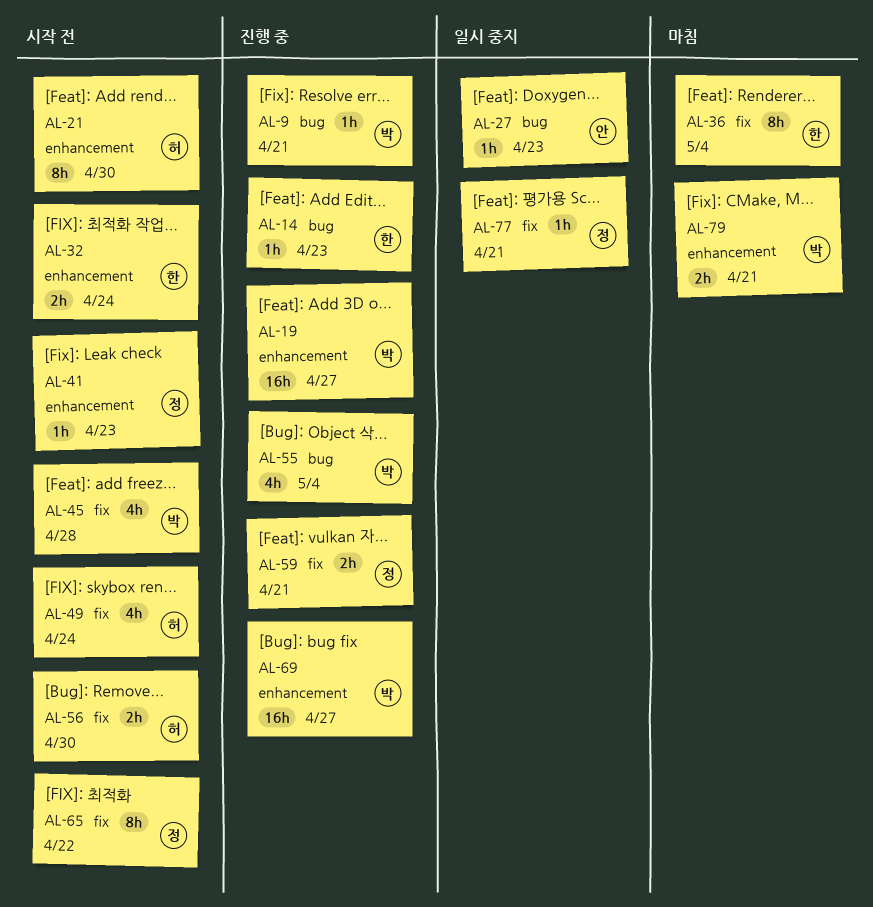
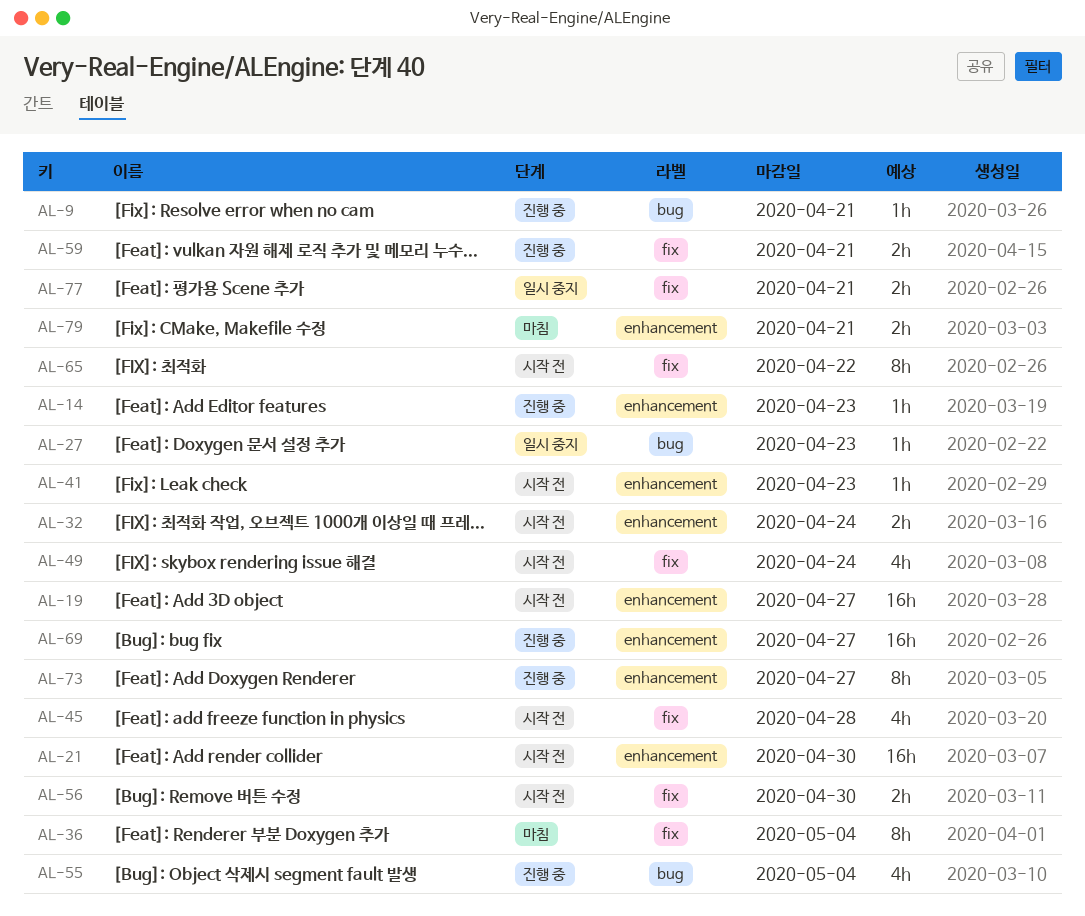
AL-14, label: bug -> enhancement
AL-19, status: 진행 중 -> 시작 전
AL-21, estimate: 8h -> 16h
AL-73: none -> present
AL-77, estimate: 1h -> 2h

